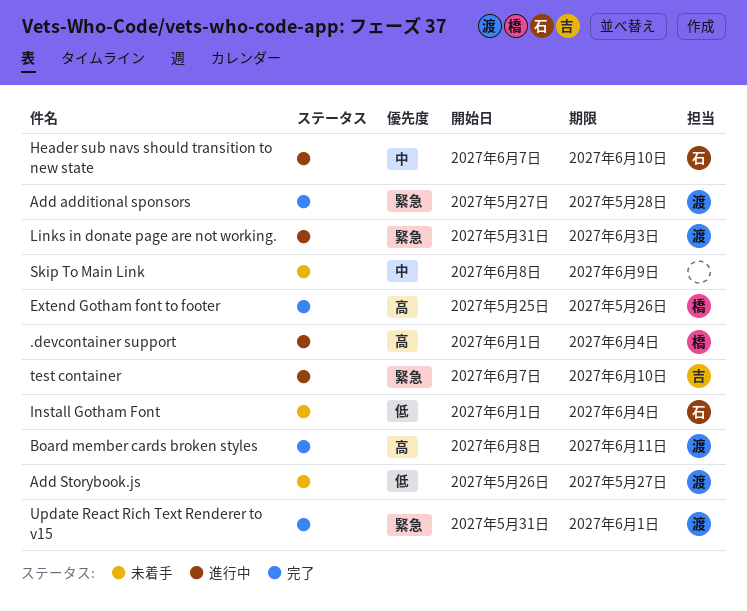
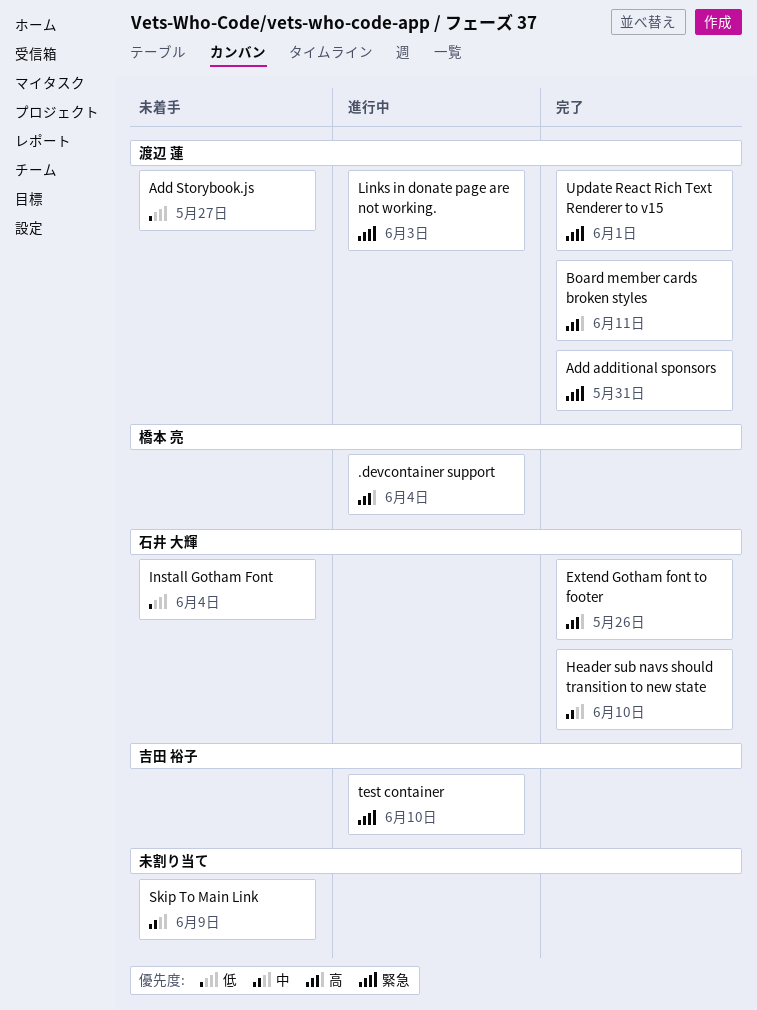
Add additional sponsors, due: May 28 -> May 31
Extend Gotham font to footer, owner: 橋本 亮 -> 石井 大輝
Header sub navs should transition to new state, status: 進行中 -> 完了

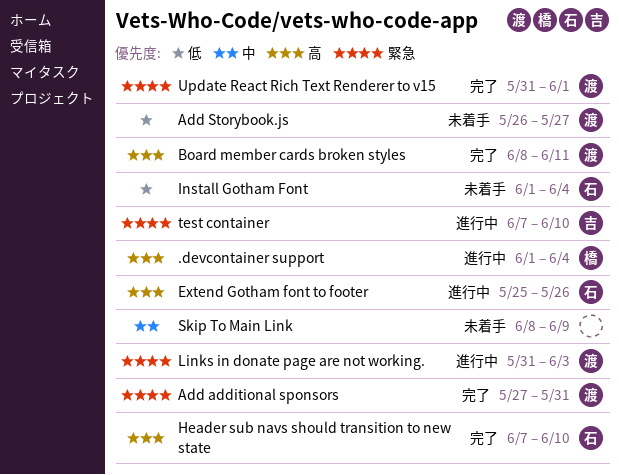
Extend Gotham font to footer, status: 完了 -> 進行中
Header sub navs should transition to new state, priority: 中 -> 高

